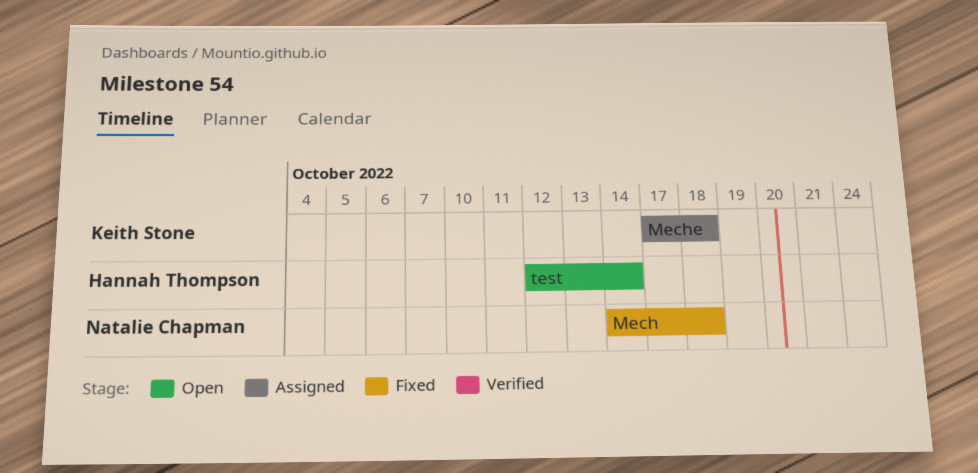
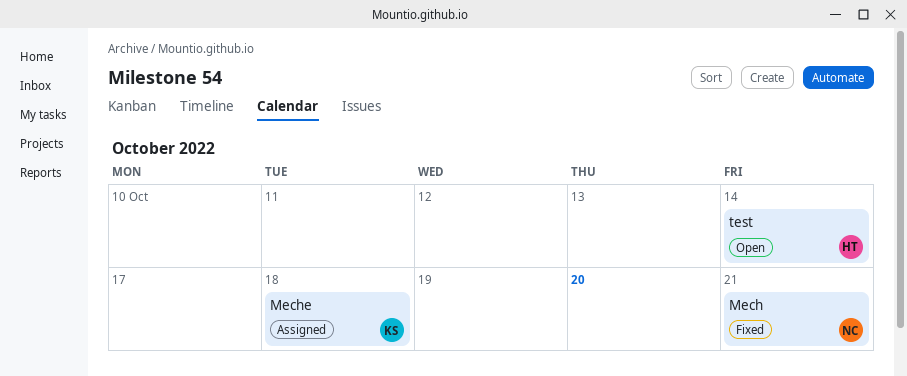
Mech, due: Oct 18 -> Oct 21

